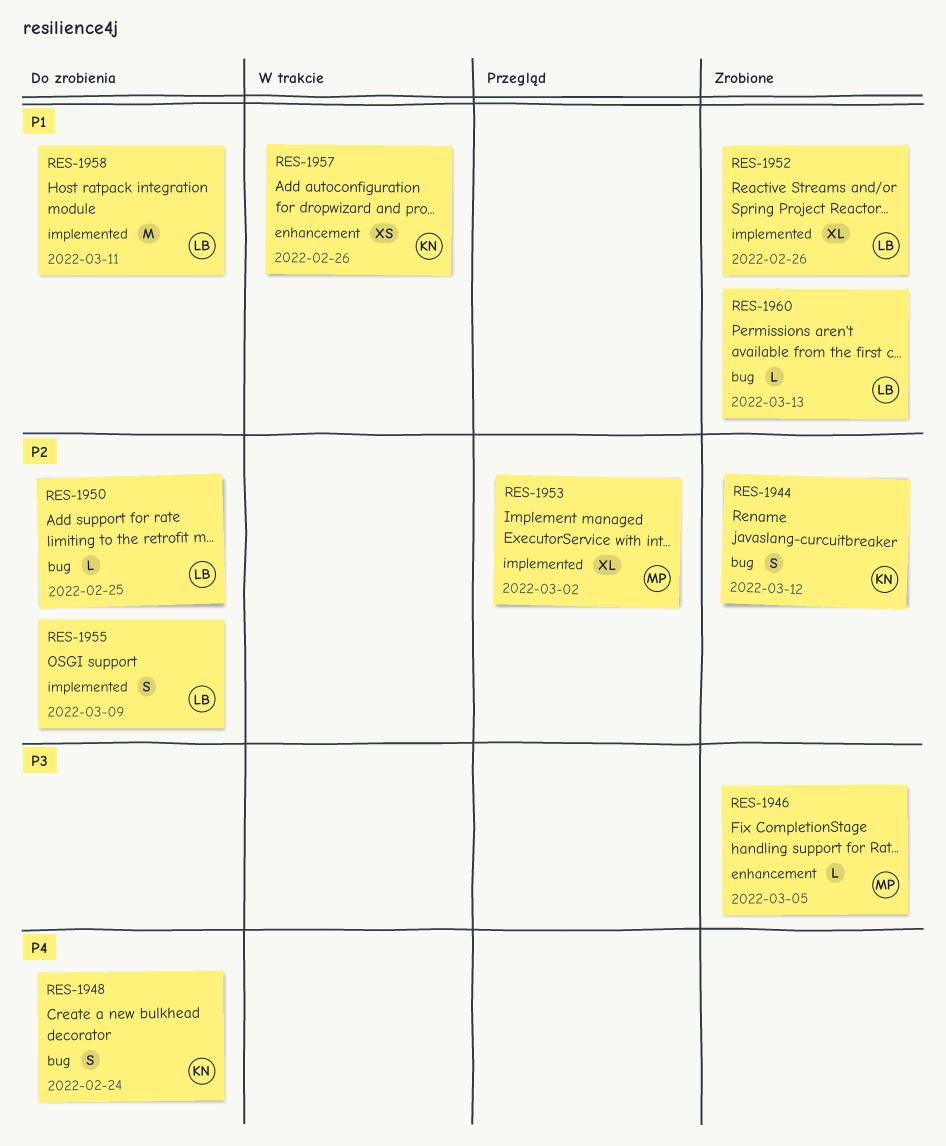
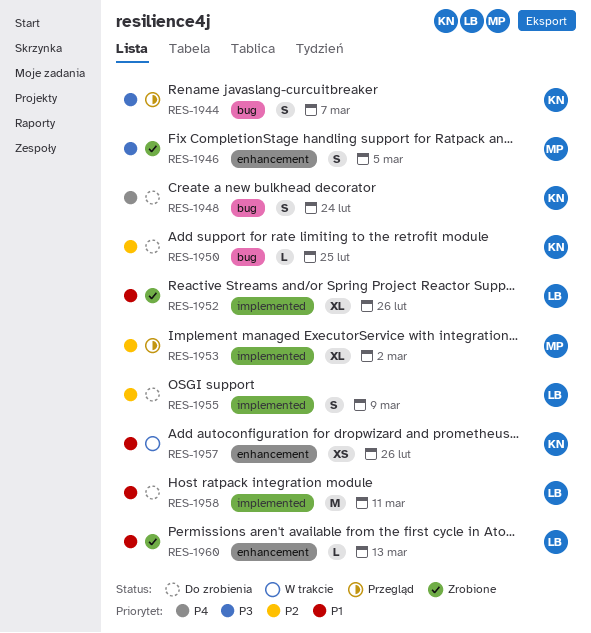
RES-1944, status: Zrobione -> Przegląd
RES-1944, priority: P2 -> P3
RES-1944, due: Mar 12 -> Mar 7
RES-1946, estimate: L -> S
RES-1950, owner: LB -> KN
RES-1960, label: bug -> enhancement

